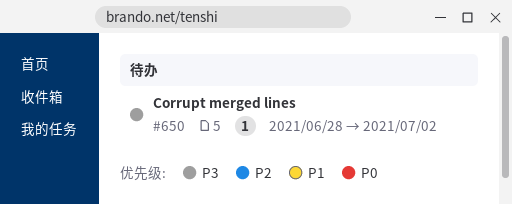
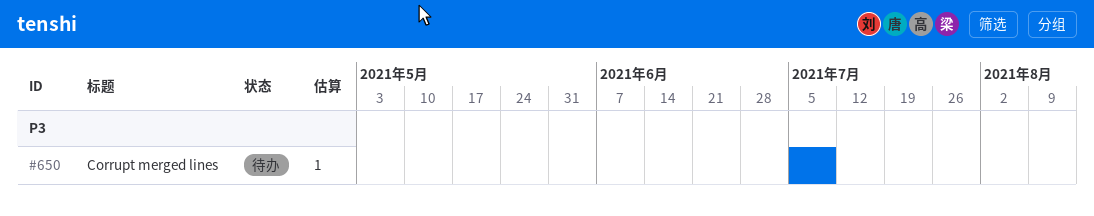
#650, start: Jun 28 -> Jul 5
#650, due: Jul 2 -> Jul 9

